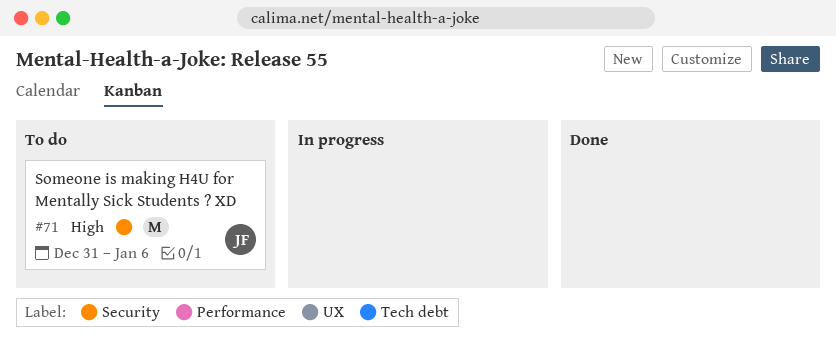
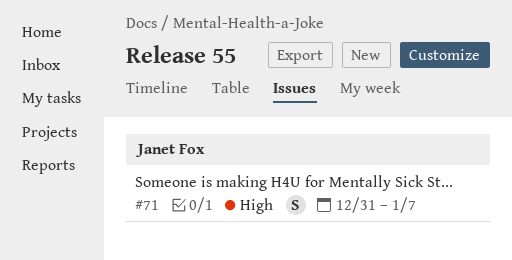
#71, estimate: M -> S
#71, due: Jan 6 -> Jan 7

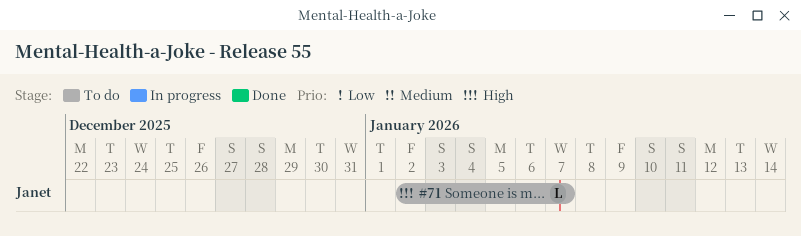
#71, estimate: S -> L
#71, start: Dec 31 -> Jan 2

